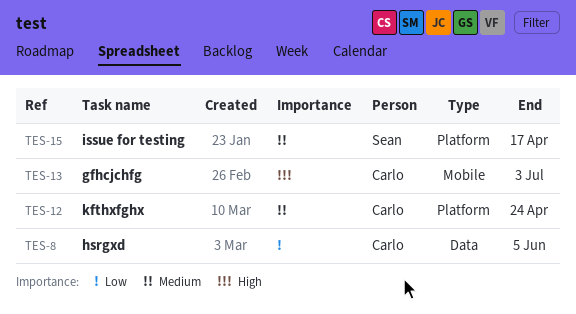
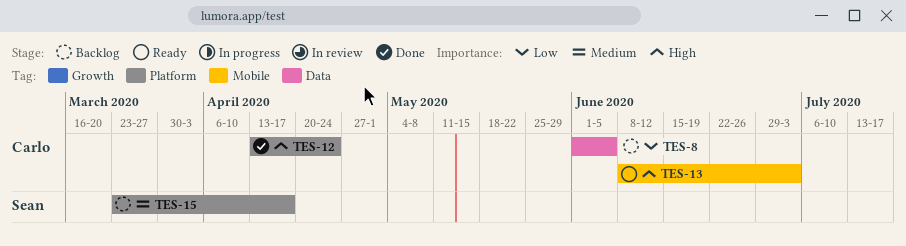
TES-12, priority: Medium -> High

